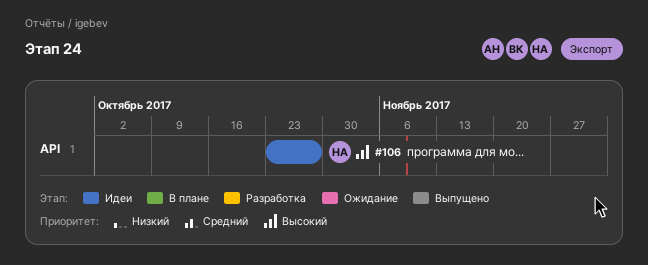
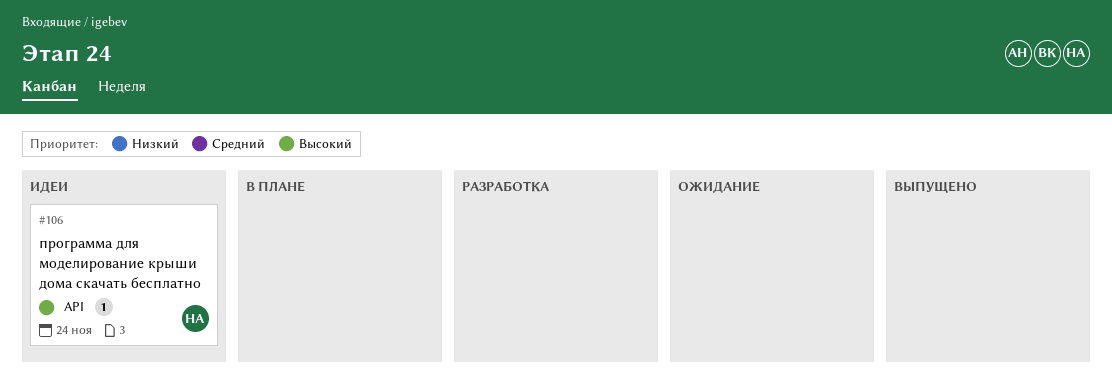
#106, due: Oct 27 -> Nov 24

